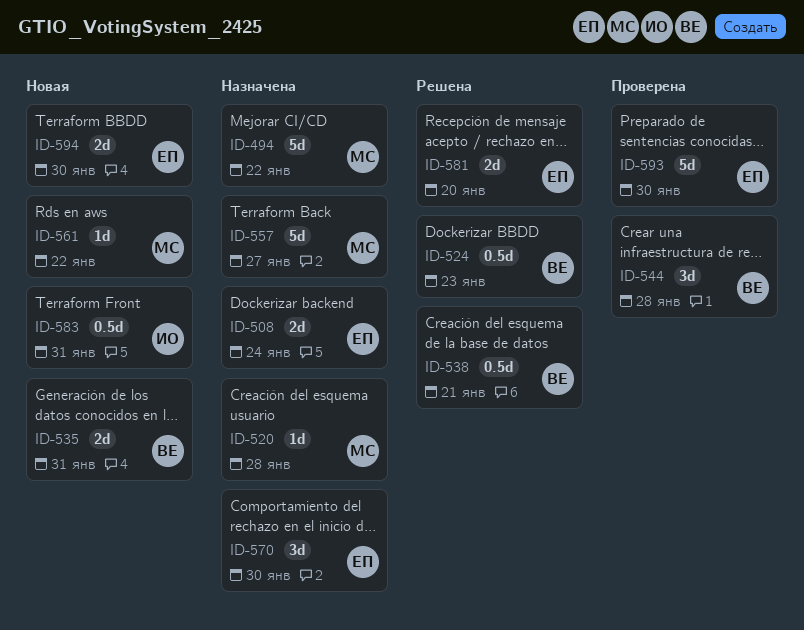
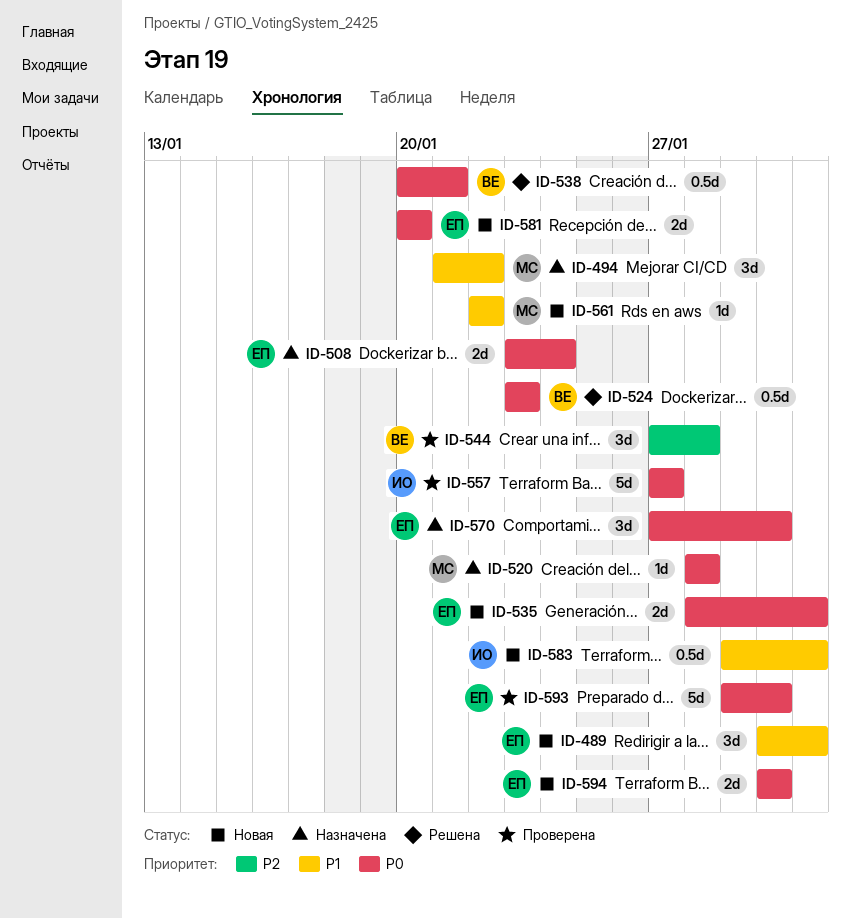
ID-489: none -> present
ID-494, estimate: 5d -> 3d
ID-535, owner: ВЕ -> ЕП
ID-557, status: Назначена -> Проверена
ID-557, owner: МС -> ИО
ID-581, status: Решена -> Новая

